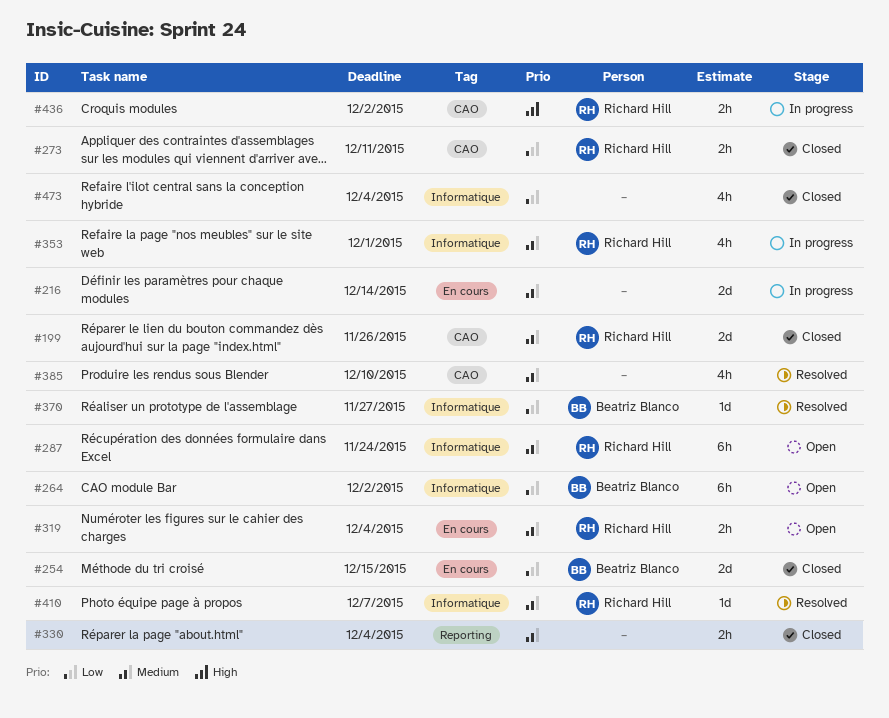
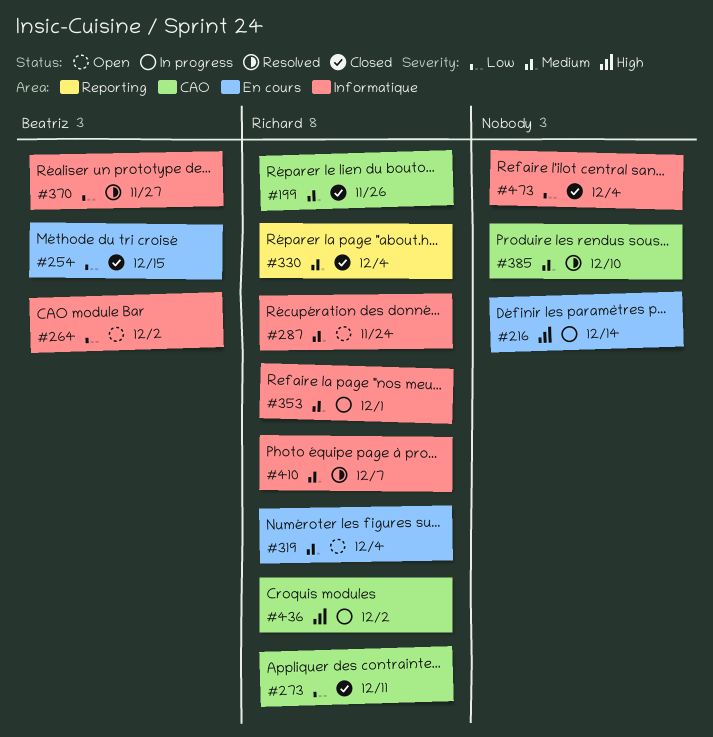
#216, priority: Medium -> High
#330, owner: none -> Richard Hill

